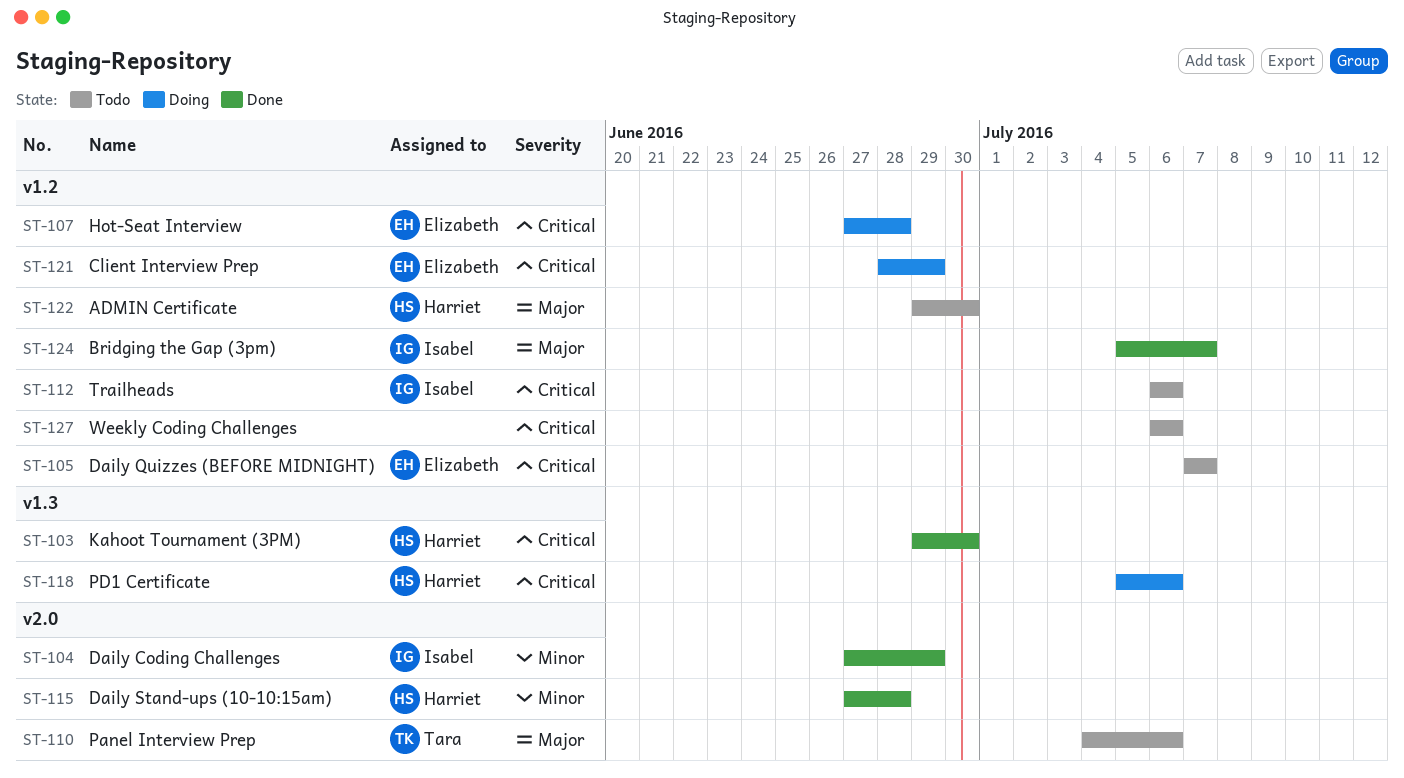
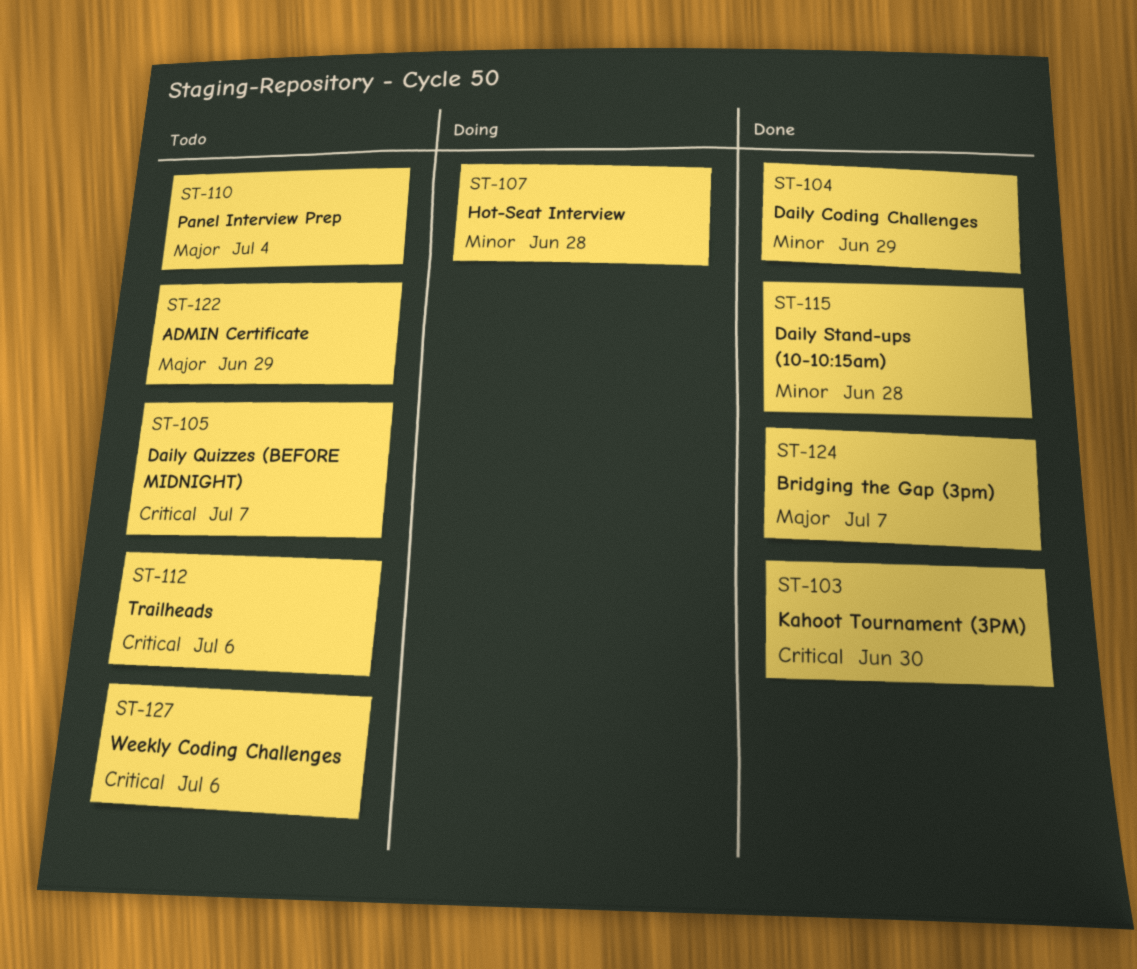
ST-107, priority: Critical -> Minor
ST-110, due: Jul 6 -> Jul 4
ST-118: present -> none
ST-121: present -> none
ST-122, due: Jun 30 -> Jun 29

